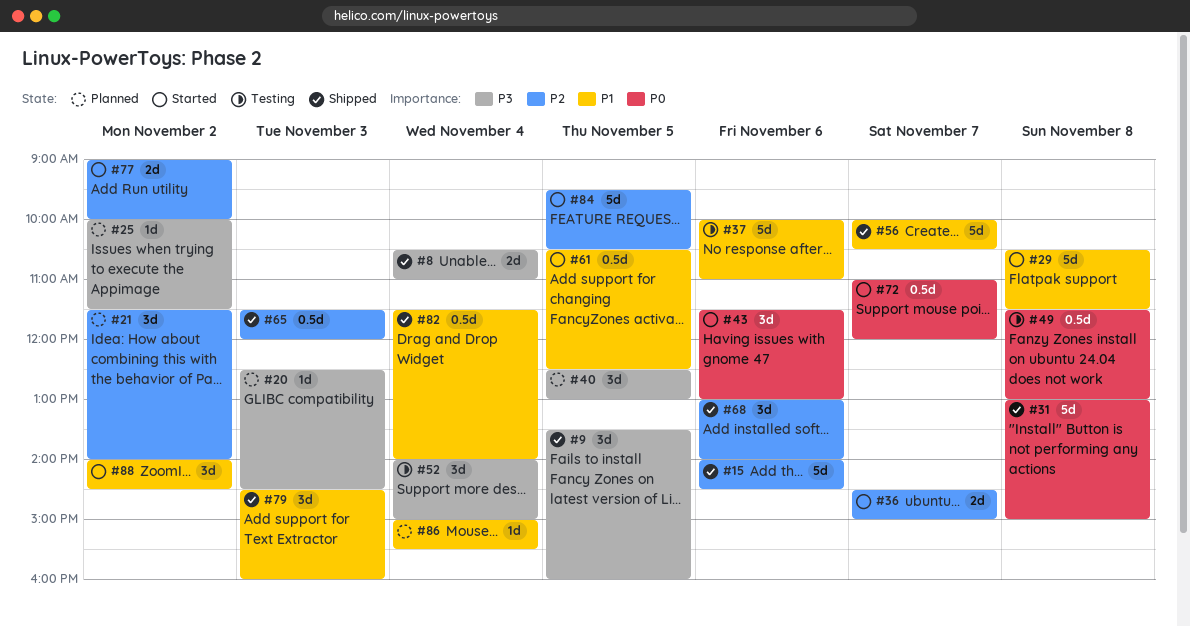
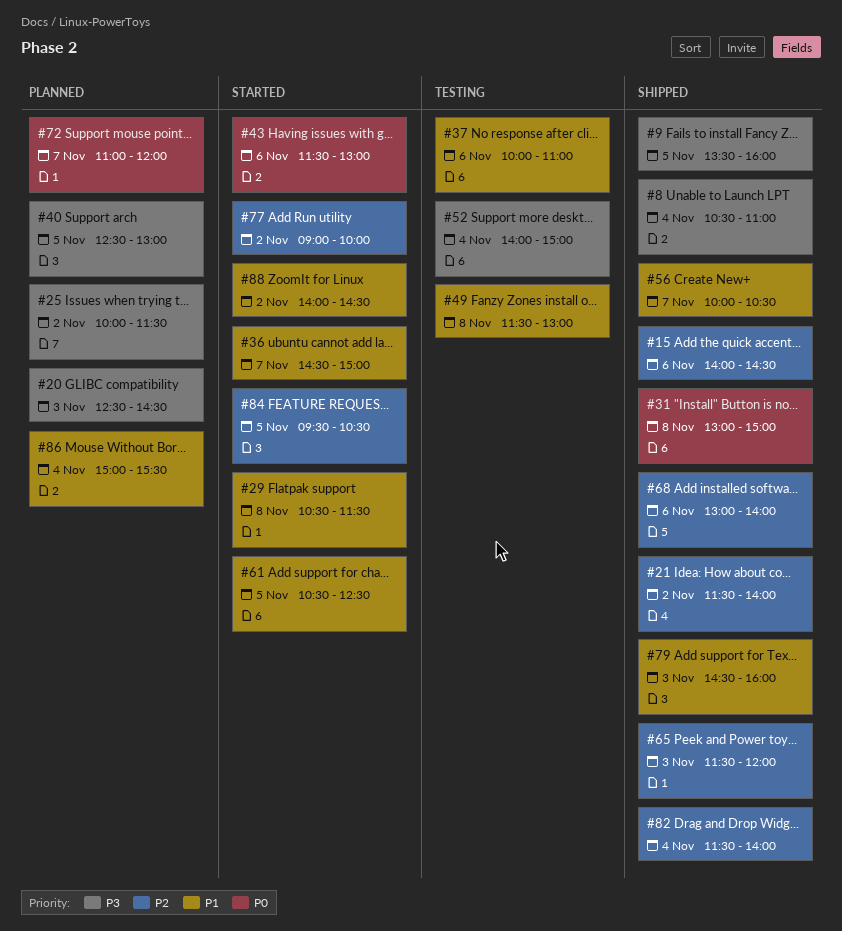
#21, status: Planned -> Shipped
#36, priority: P2 -> P1
#49, priority: P0 -> P1
#72, status: Started -> Planned
#82, priority: P1 -> P2

